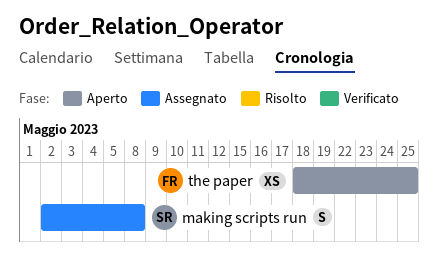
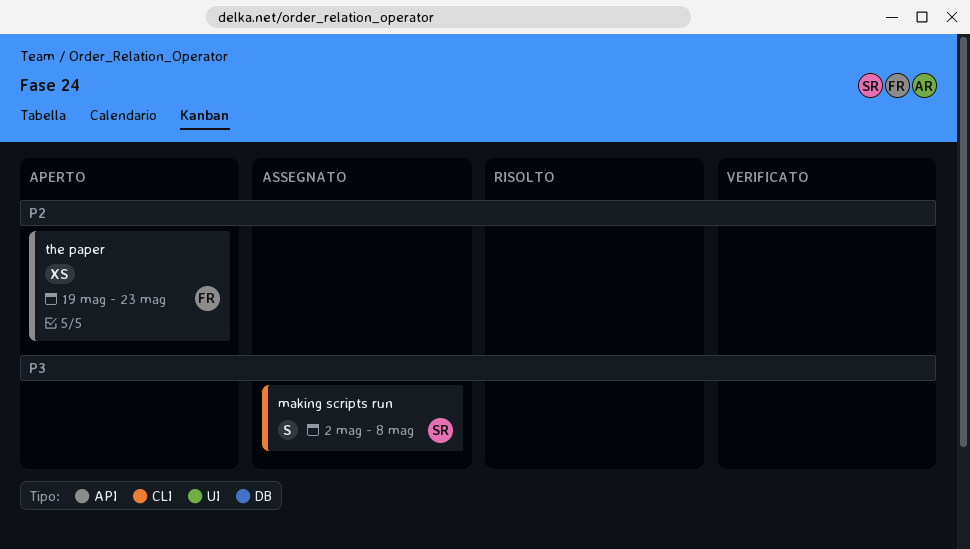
the paper, start: May 18 -> May 19
the paper, due: May 25 -> May 23

